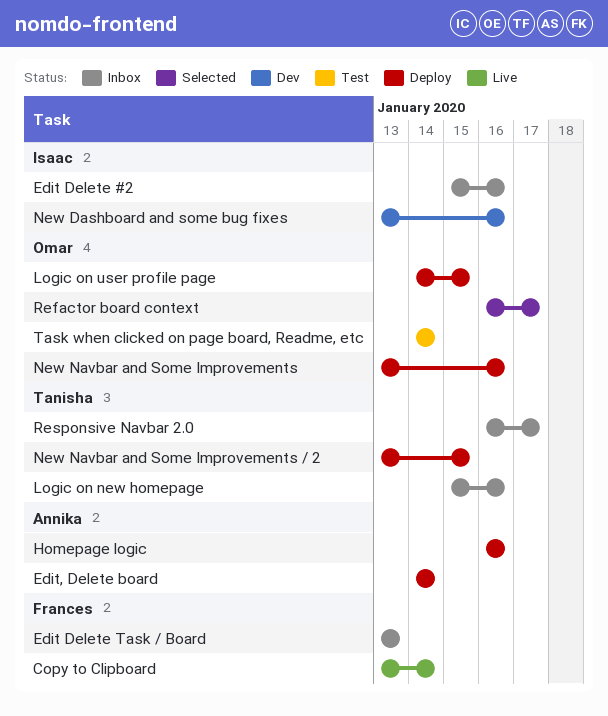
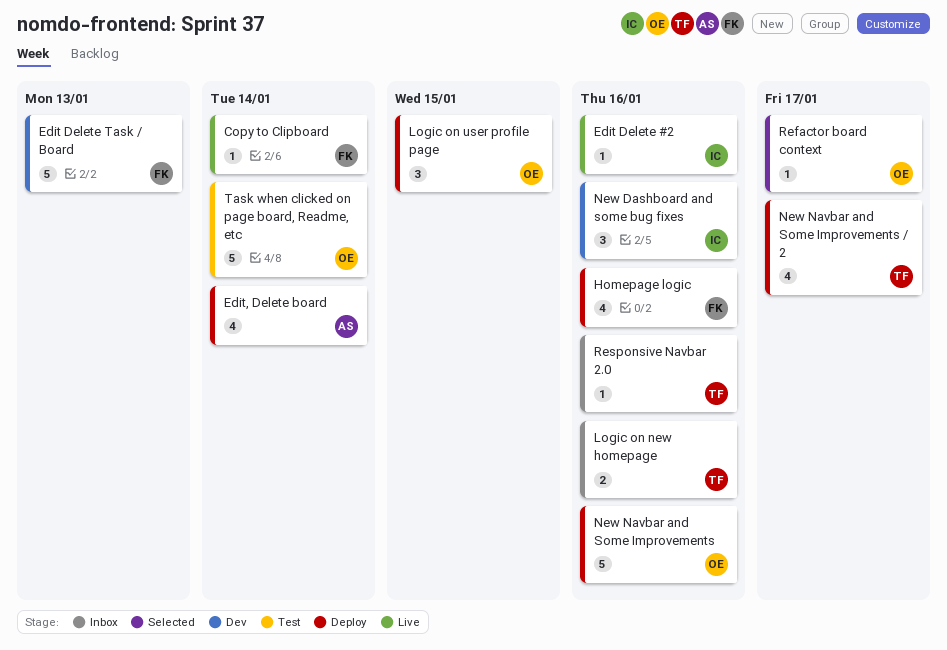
Edit Delete #2, status: Inbox -> Live
Edit Delete Task / Board, status: Inbox -> Dev
Homepage logic, owner: Annika -> Frances
New Navbar and Some Improvements / 2, due: Jan 15 -> Jan 17
Responsive Navbar 2.0, due: Jan 17 -> Jan 16

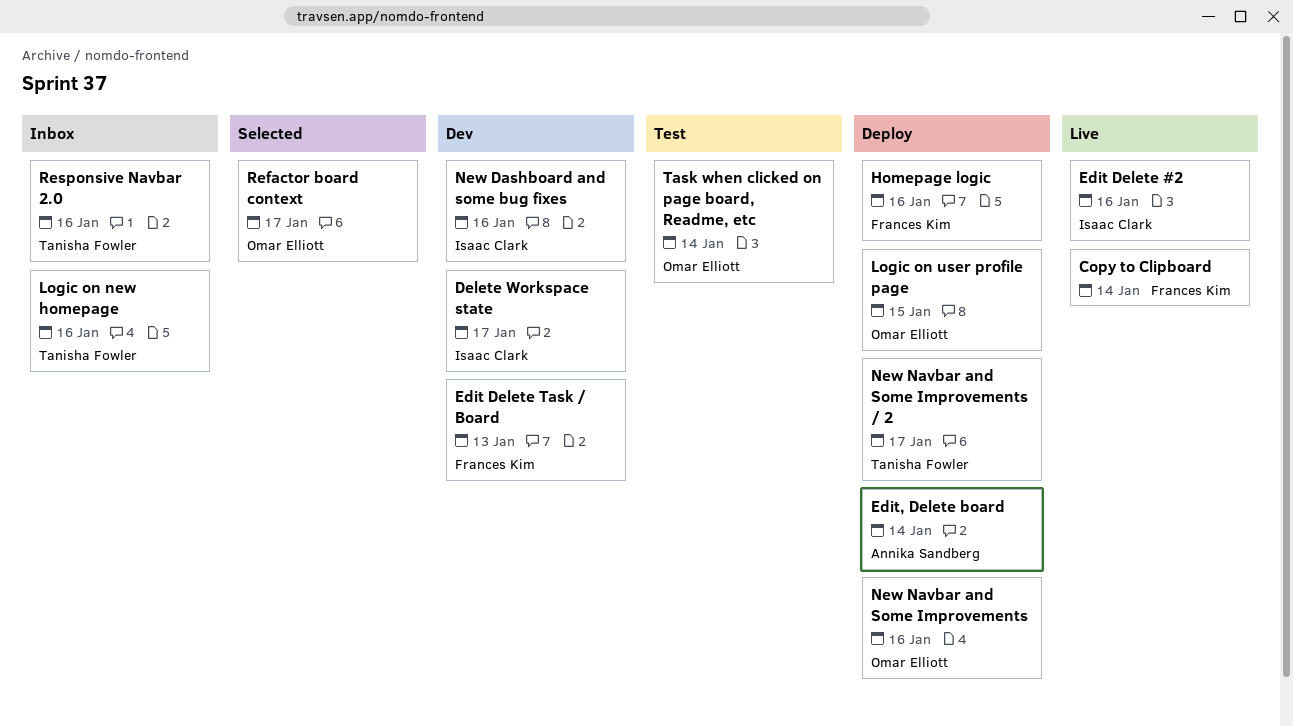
Delete Workspace state: none -> present

